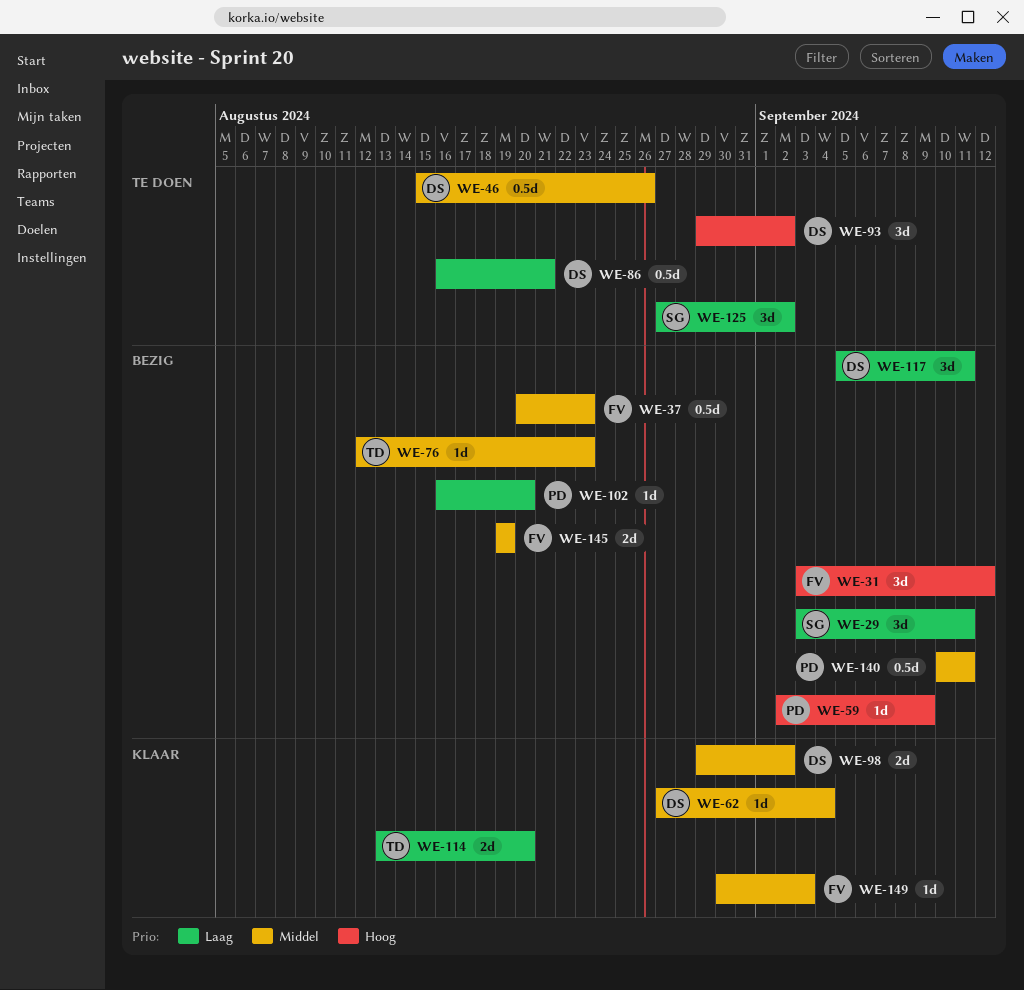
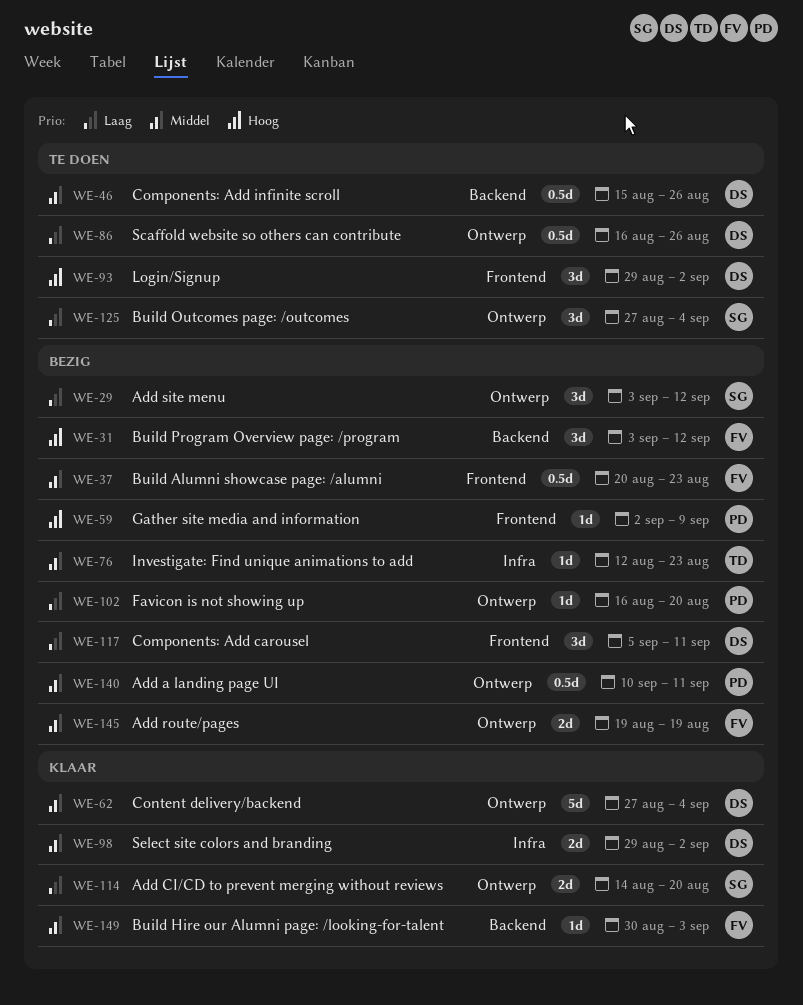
WE-29, due: Sep 11 -> Sep 12
WE-62, estimate: 1d -> 5d
WE-86, due: Aug 21 -> Aug 26
WE-114, owner: TD -> SG
WE-114, start: Aug 13 -> Aug 14
WE-125, due: Sep 2 -> Sep 4

